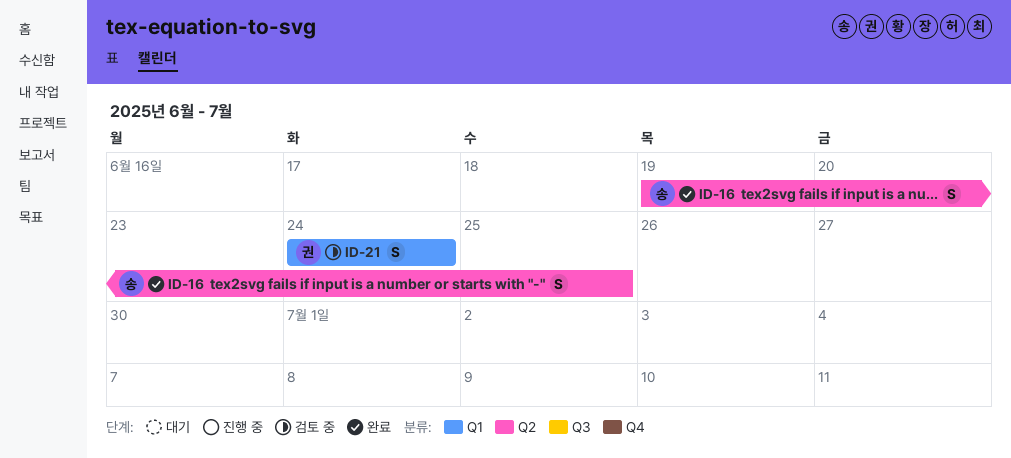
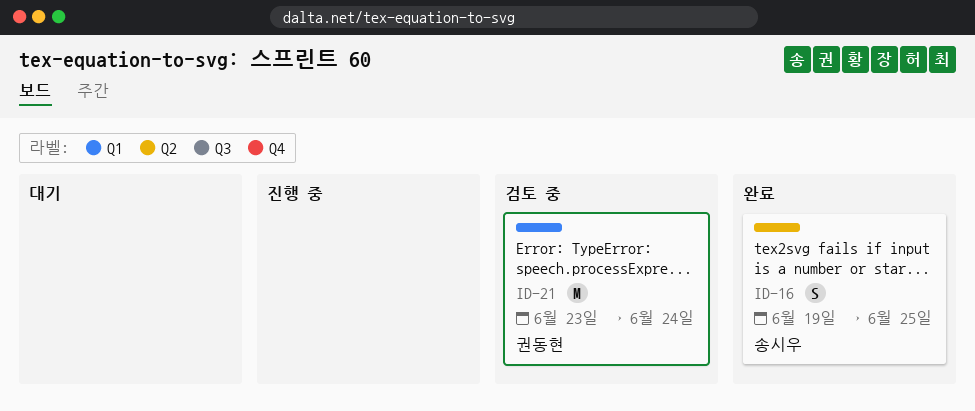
ID-21, estimate: S -> M
ID-21, start: Jun 24 -> Jun 23

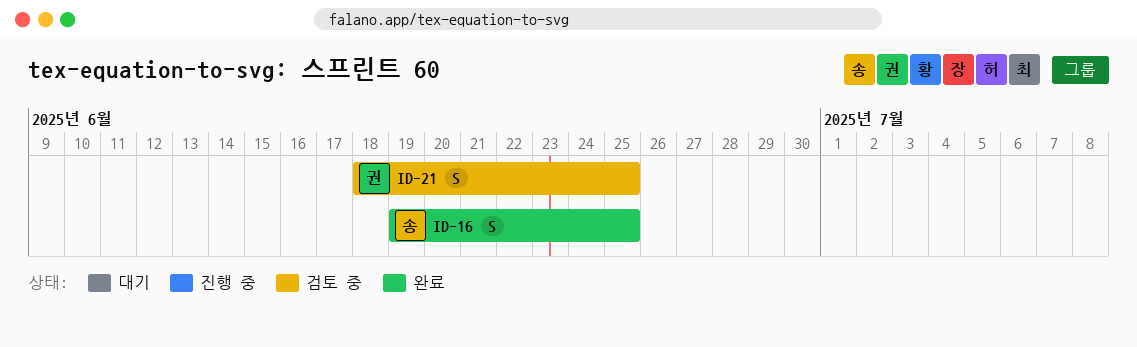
ID-21, estimate: M -> S
ID-21, start: Jun 23 -> Jun 18
ID-21, due: Jun 24 -> Jun 25

